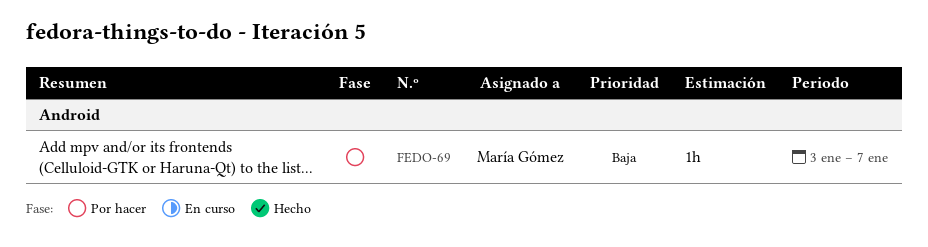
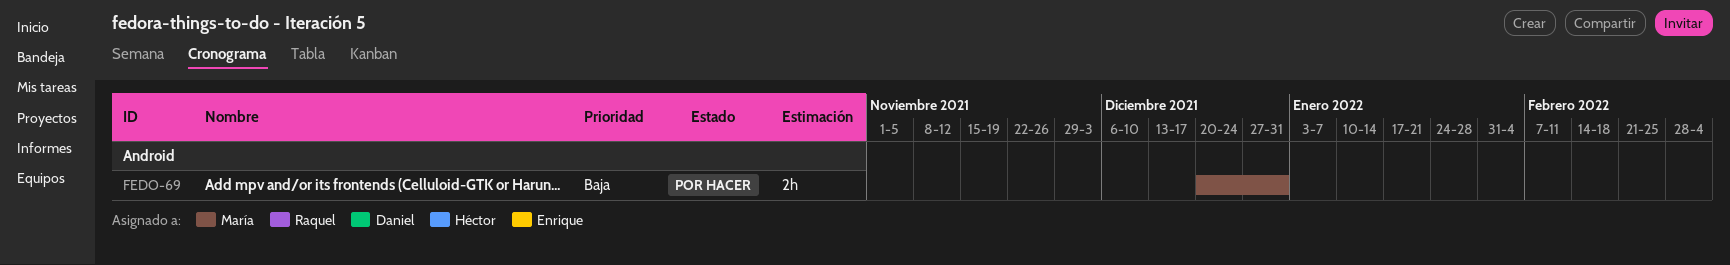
FEDO-69, estimate: 1h -> 2h
FEDO-69, start: Jan 3 -> Dec 20
FEDO-69, due: Jan 7 -> Dec 31

